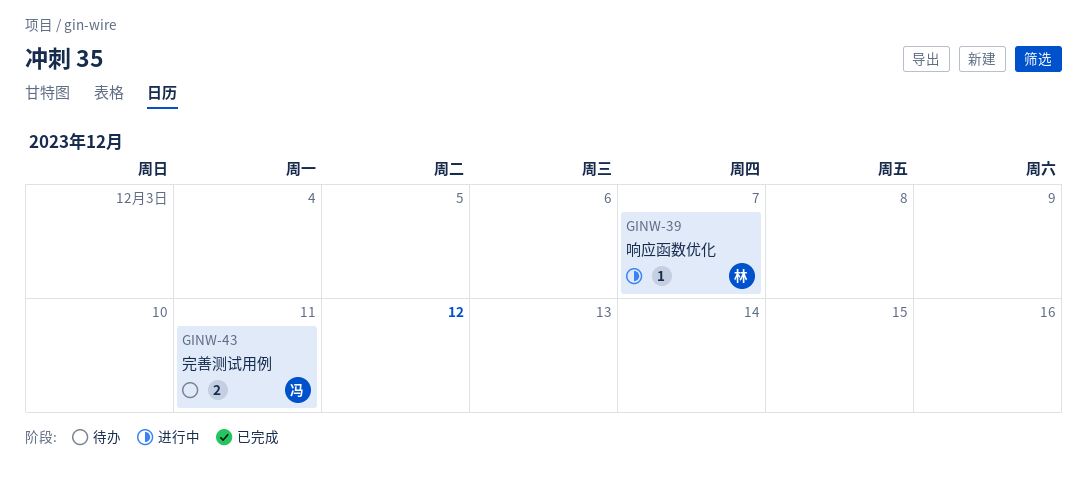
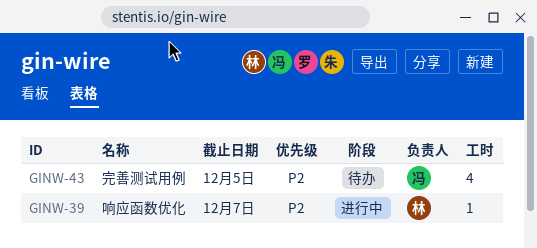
GINW-43, estimate: 2 -> 4
GINW-43, due: Dec 11 -> Dec 5

